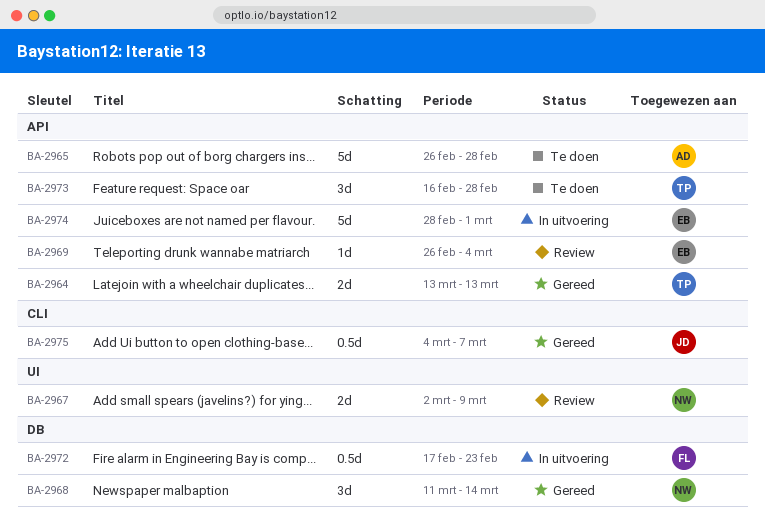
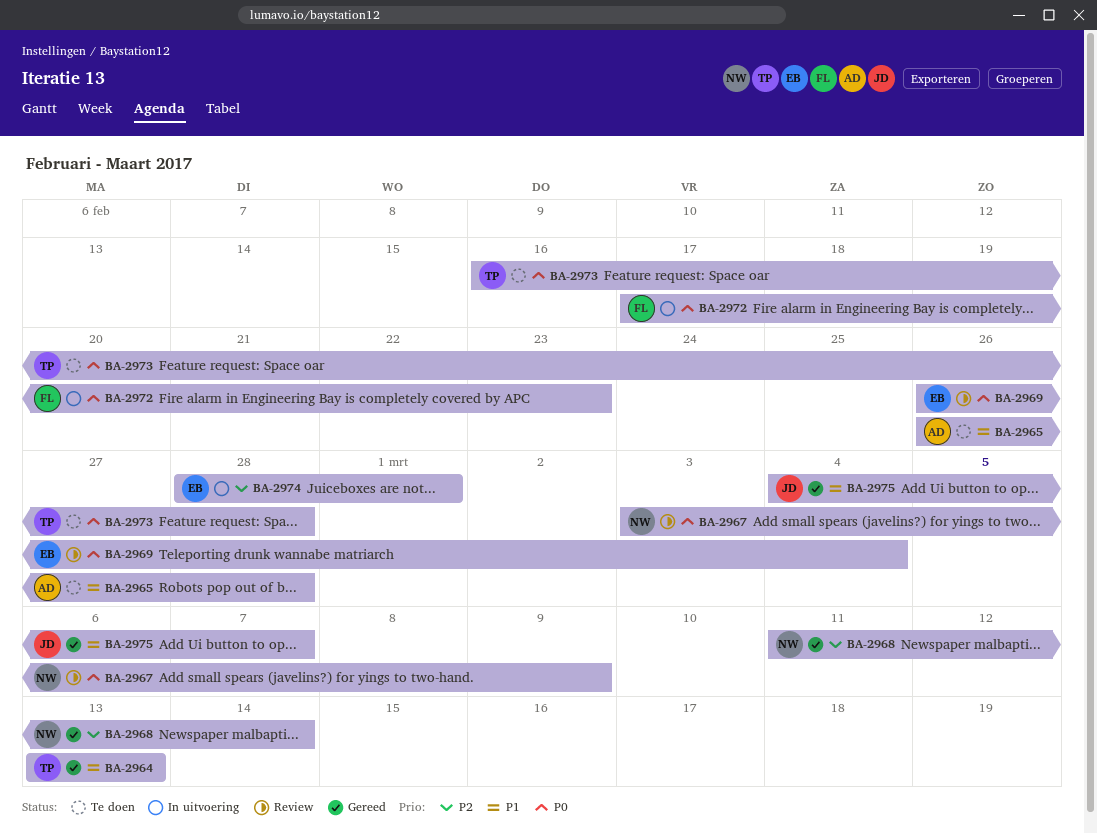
BA-2967, start: Mar 2 -> Mar 3

